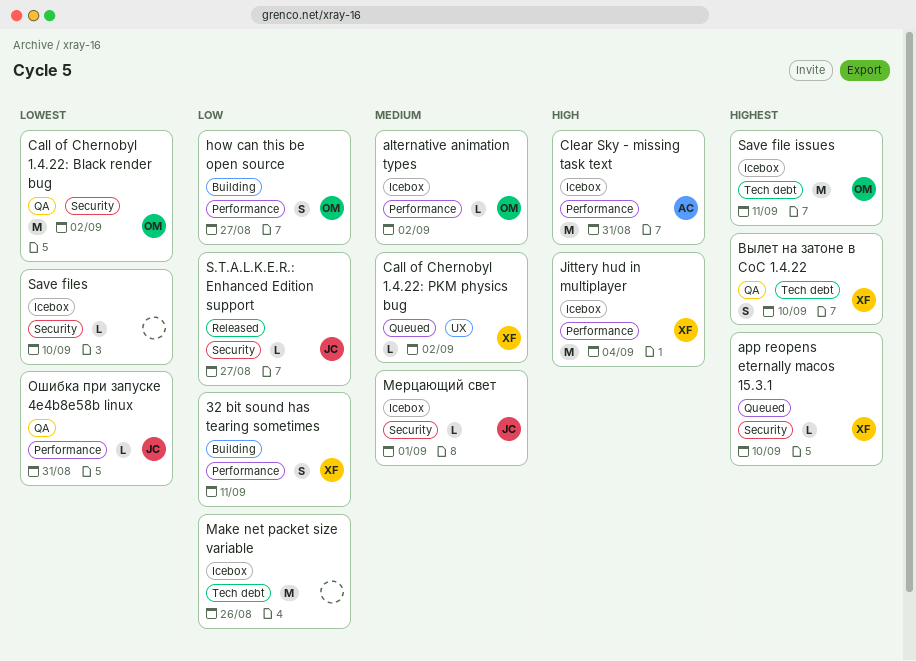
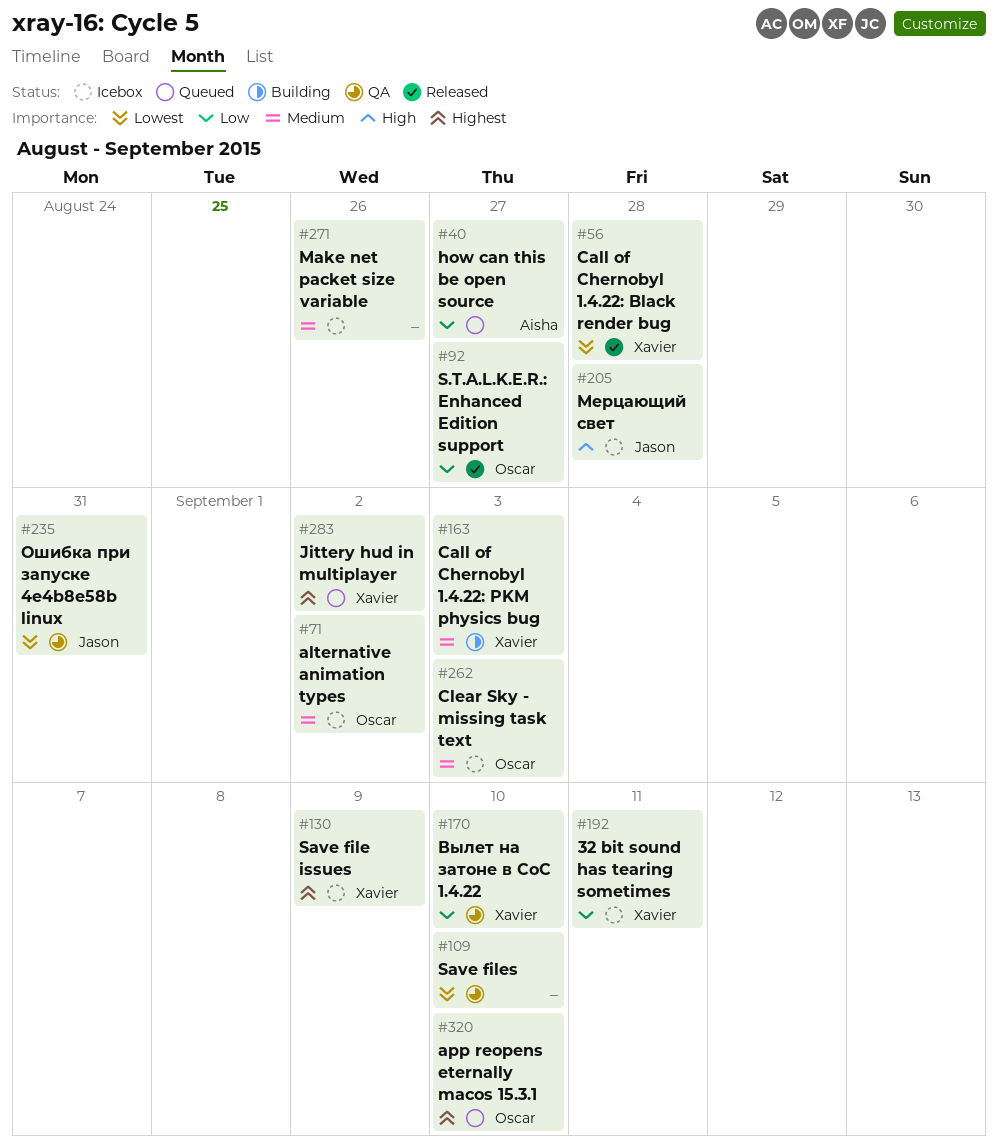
32 bit sound has tearing sometimes, status: Building -> Icebox
app reopens eternally macos 15.3.1, owner: Xavier -> Oscar
Call of Chernobyl 1.4.22: Black render bug, status: QA -> Released
Call of Chernobyl 1.4.22: Black render bug, owner: Oscar -> Xavier
Call of Chernobyl 1.4.22: Black render bug, due: Sep 2 -> Aug 28
Call of Chernobyl 1.4.22: PKM physics bug, status: Queued -> Building
Call of Chernobyl 1.4.22: PKM physics bug, due: Sep 2 -> Sep 3
Clear Sky - missing task text, owner: Aisha -> Oscar
Clear Sky - missing task text, priority: High -> Medium
Clear Sky - missing task text, due: Aug 31 -> Sep 3
how can this be open source, status: Building -> Queued
how can this be open source, owner: Oscar -> Aisha
Jittery hud in multiplayer, status: Icebox -> Queued
Jittery hud in multiplayer, priority: High -> Highest
Jittery hud in multiplayer, due: Sep 4 -> Sep 2
Make net packet size variable, priority: Low -> Medium
S.T.A.L.K.E.R.: Enhanced Edition support, owner: Jason -> Oscar
Save file issues, owner: Oscar -> Xavier
Save file issues, due: Sep 11 -> Sep 9
Save files, status: Icebox -> QA
Вылет на затоне в CoC 1.4.22, priority: Highest -> Low
Мерцающий свет, priority: Medium -> High
Мерцающий свет, due: Sep 1 -> Aug 28

